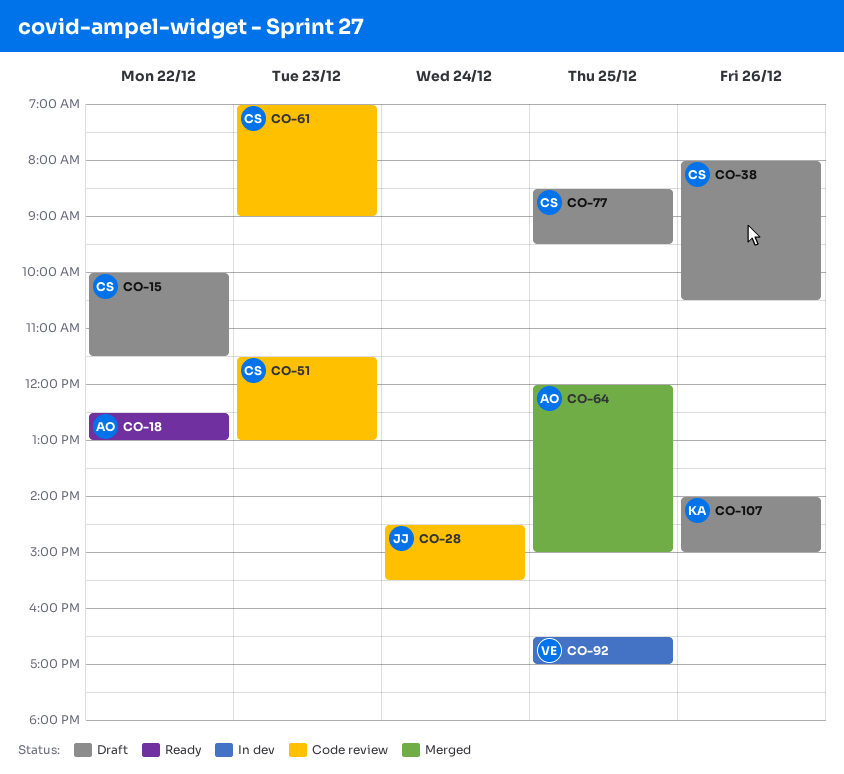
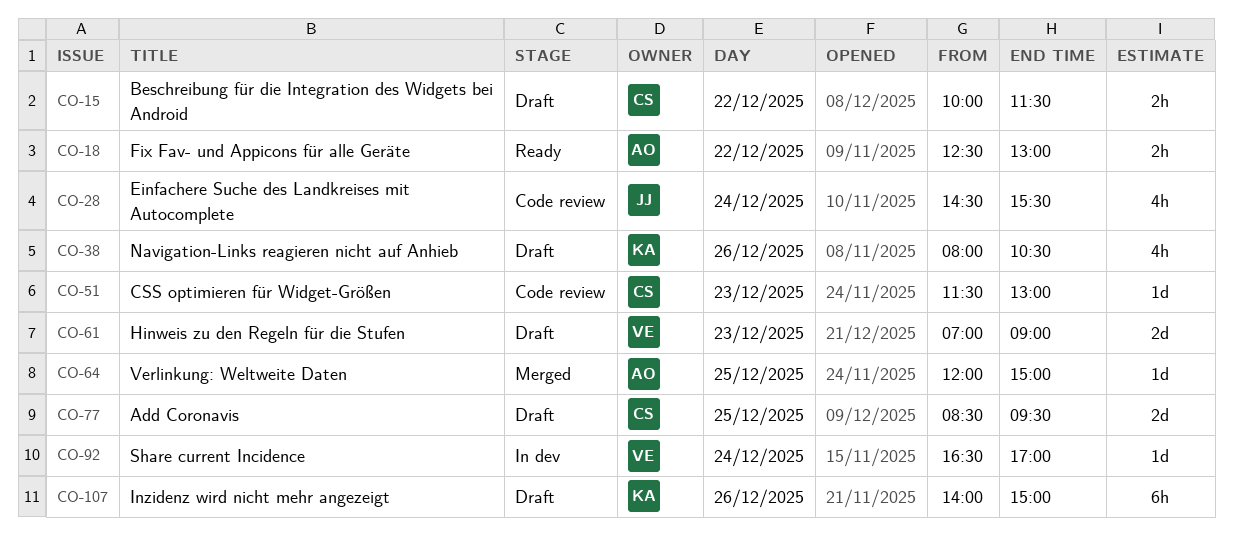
CO-38, owner: CS -> KA
CO-61, status: Code review -> Draft
CO-61, owner: CS -> VE
CO-92, day: Dec 25 -> Dec 24

